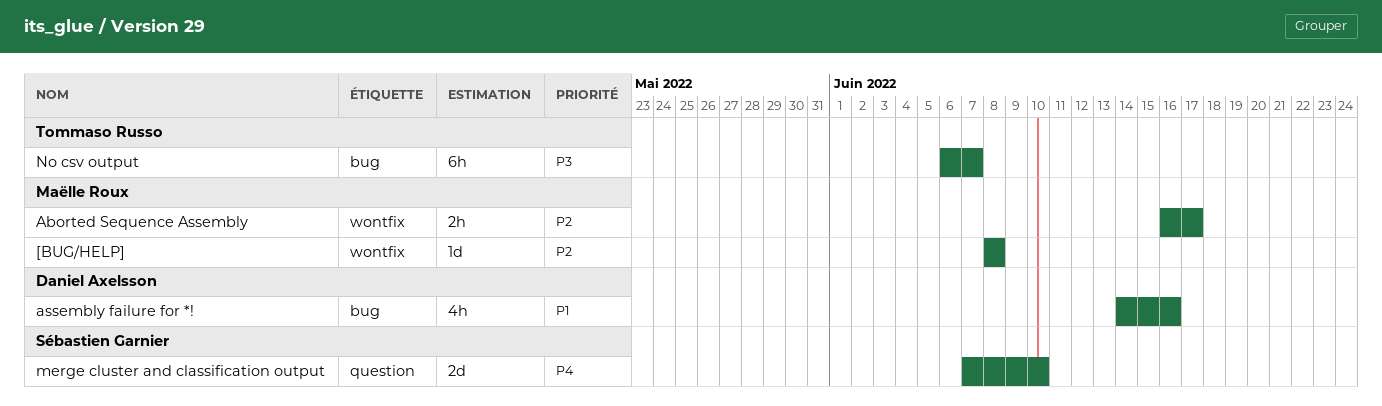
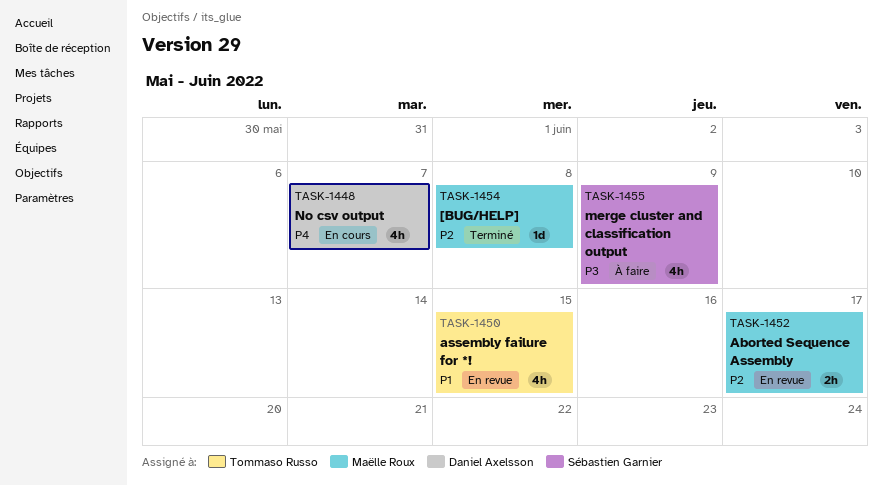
assembly failure for *!, owner: Daniel Axelsson -> Tommaso Russo
assembly failure for *!, due: Jun 16 -> Jun 15
merge cluster and classification output, priority: P4 -> P3
merge cluster and classification output, estimate: 2d -> 4h
merge cluster and classification output, due: Jun 10 -> Jun 9
No csv output, owner: Tommaso Russo -> Daniel Axelsson
No csv output, priority: P3 -> P4
No csv output, estimate: 6h -> 4h

